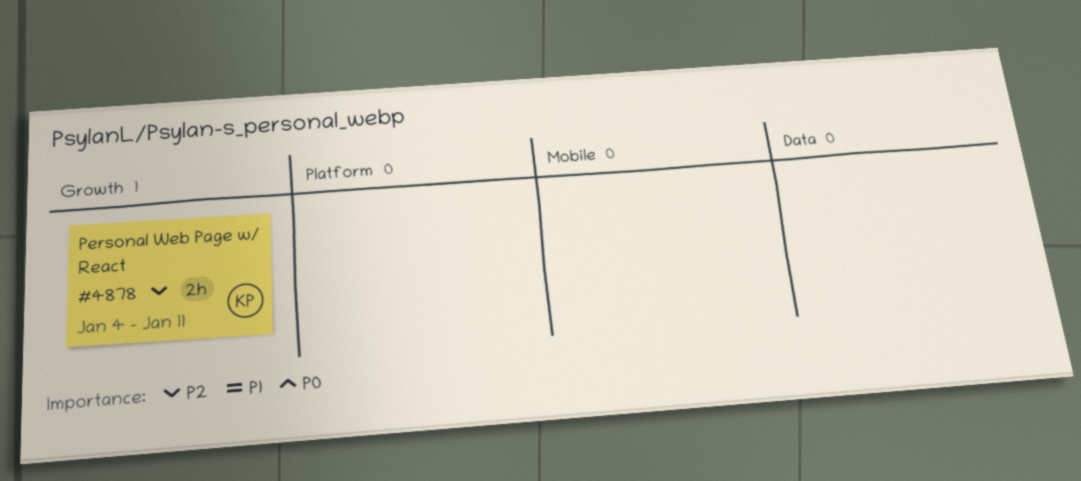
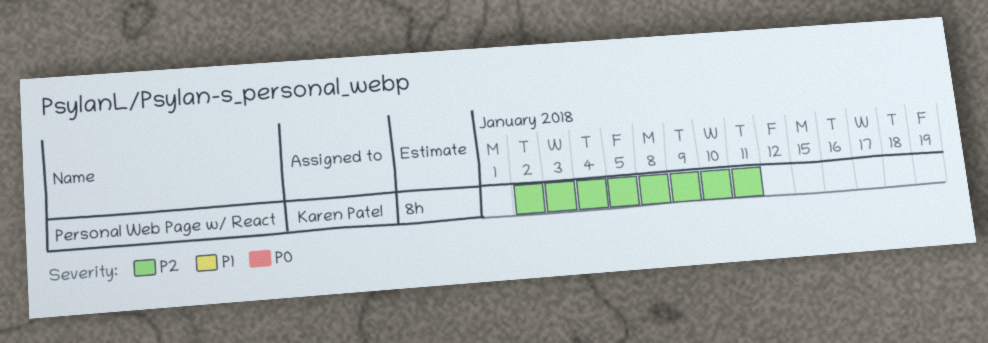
Personal Web Page w/ React, estimate: 2h -> 8h
Personal Web Page w/ React, start: Jan 4 -> Jan 2

